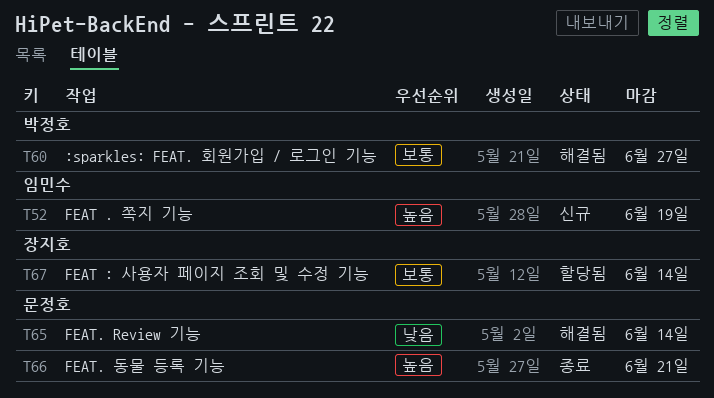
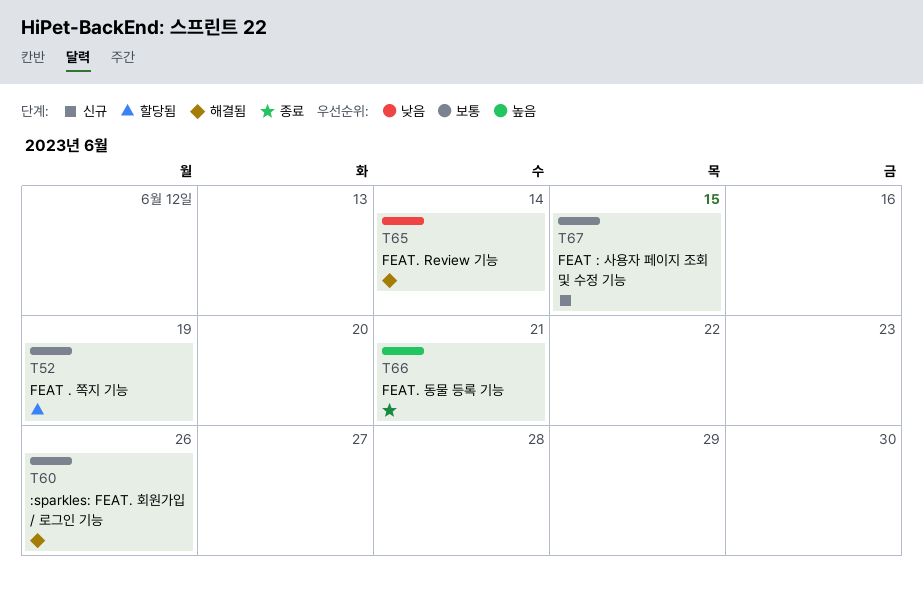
T52, status: 신규 -> 할당됨
T52, priority: 높음 -> 보통
T60, due: Jun 27 -> Jun 26
T67, status: 할당됨 -> 신규
T67, due: Jun 14 -> Jun 15

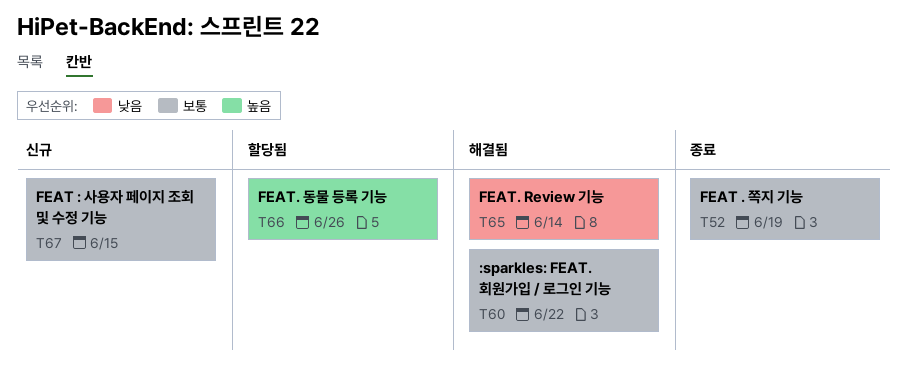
T52, status: 할당됨 -> 종료
T60, due: Jun 26 -> Jun 22
T66, status: 종료 -> 할당됨
T66, due: Jun 21 -> Jun 26

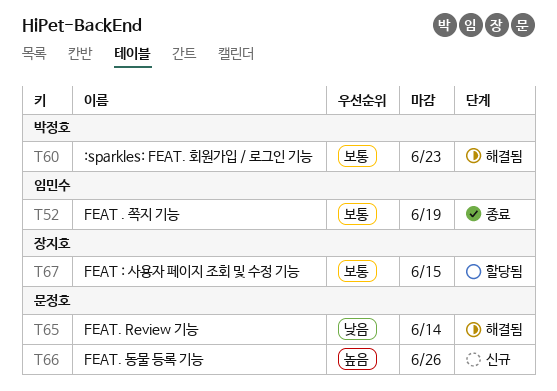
T60, due: Jun 22 -> Jun 23
T66, status: 할당됨 -> 신규
T67, status: 신규 -> 할당됨

